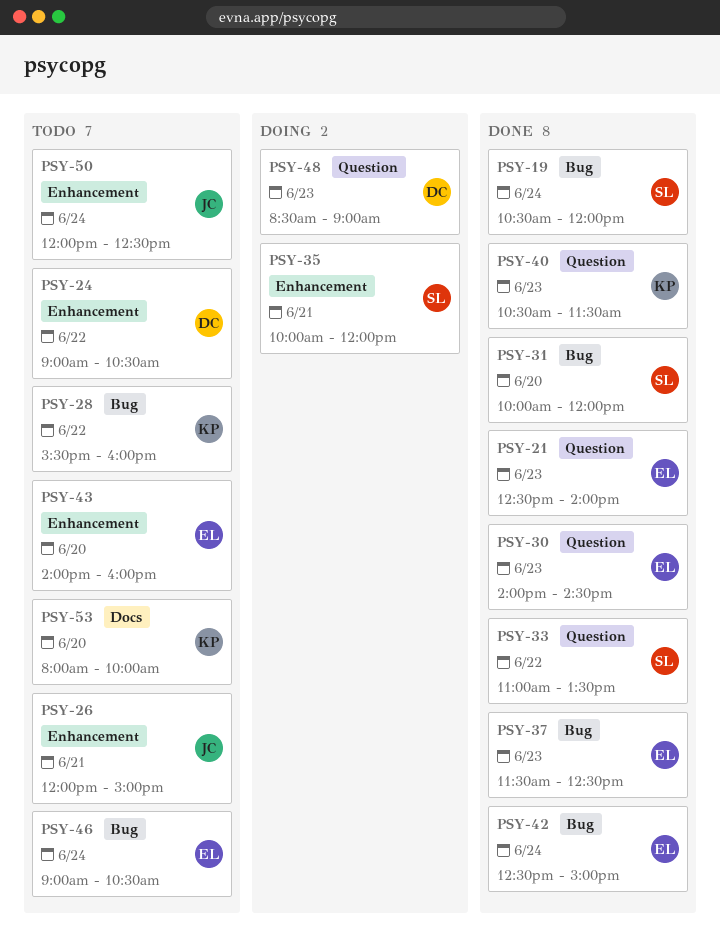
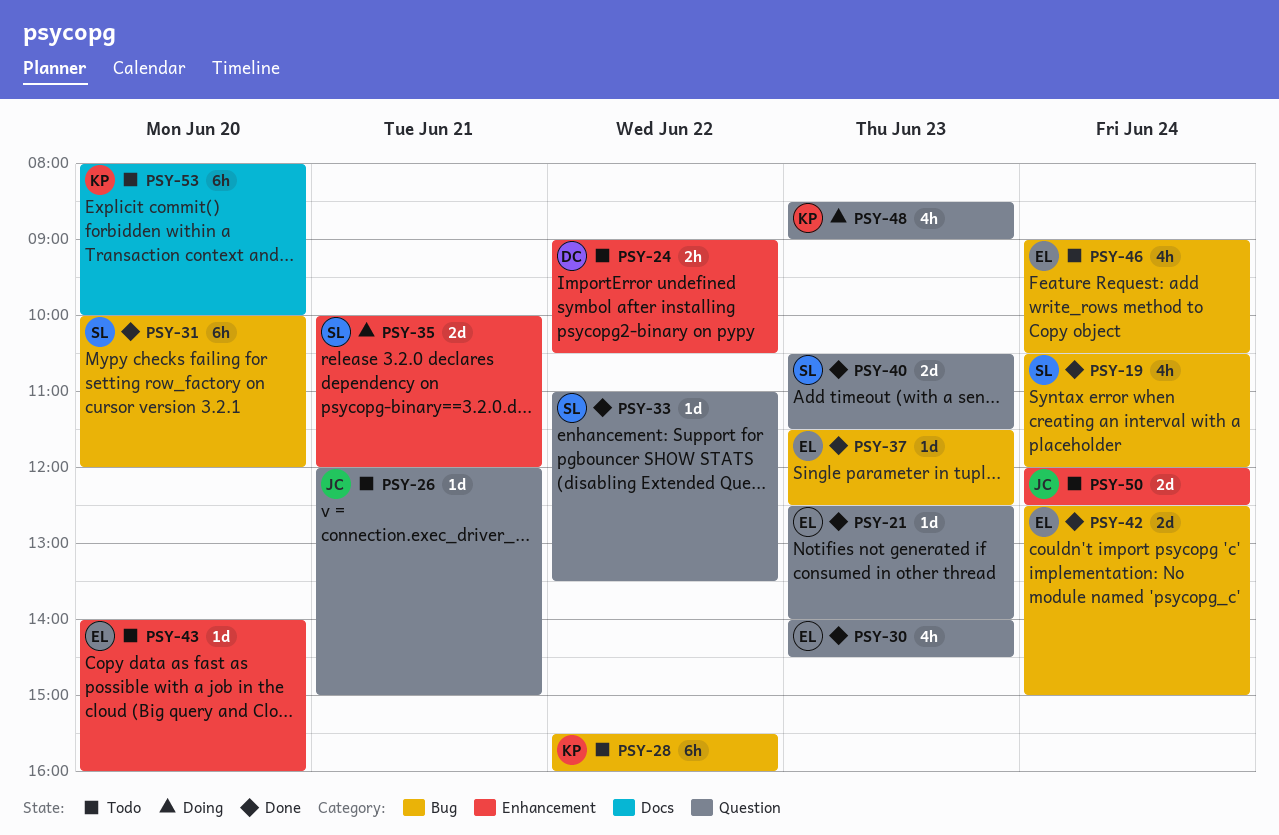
PSY-26, label: Enhancement -> Question
PSY-40, owner: KP -> SL
PSY-48, owner: DC -> KP

